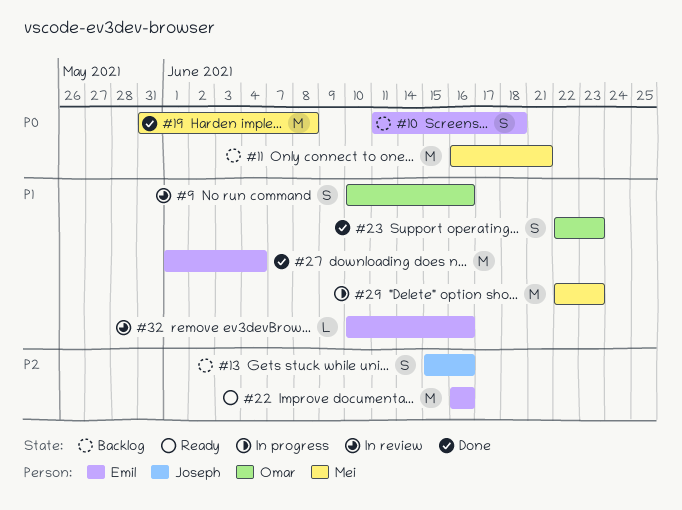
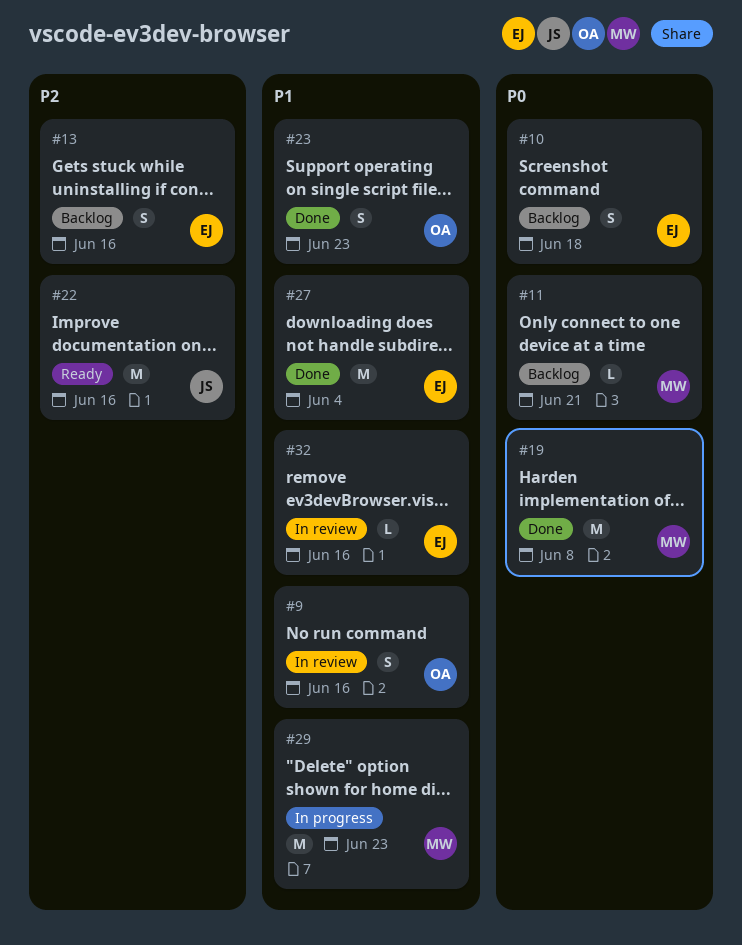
#11, estimate: M -> L
#13, owner: Joseph -> Emil
#22, owner: Emil -> Joseph

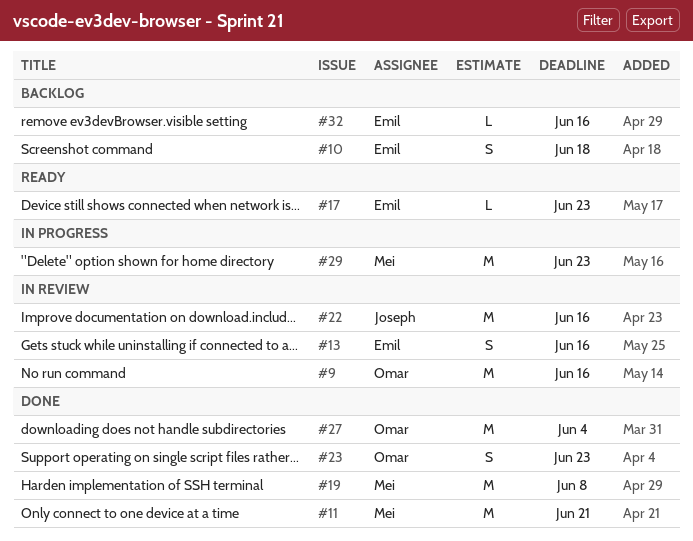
#9, estimate: S -> M
#11, status: Backlog -> Done
#11, estimate: L -> M
#13, status: Backlog -> In review
#17: none -> present
#22, status: Ready -> In review
#27, owner: Emil -> Omar
#32, status: In review -> Backlog

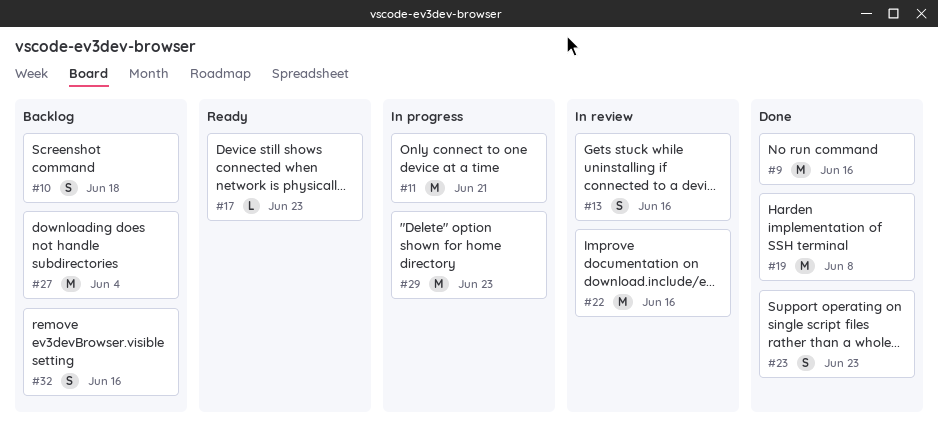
#9, status: In review -> Done
#11, status: Done -> In progress
#27, status: Done -> Backlog
#32, estimate: L -> S

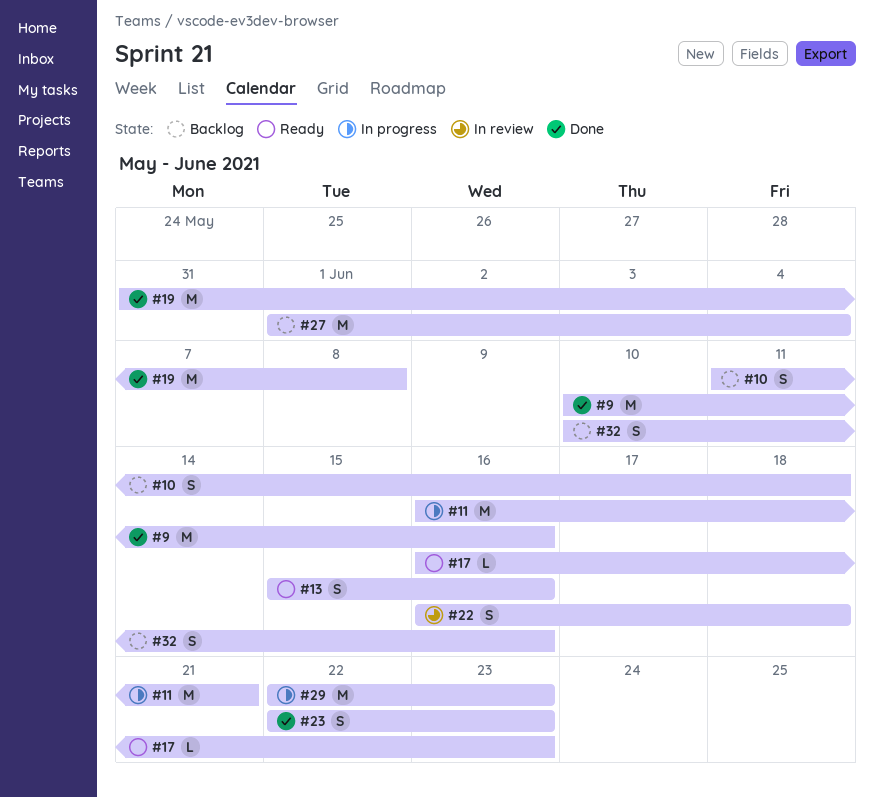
#13, status: In review -> Ready
#22, estimate: M -> S
#22, due: Jun 16 -> Jun 18

